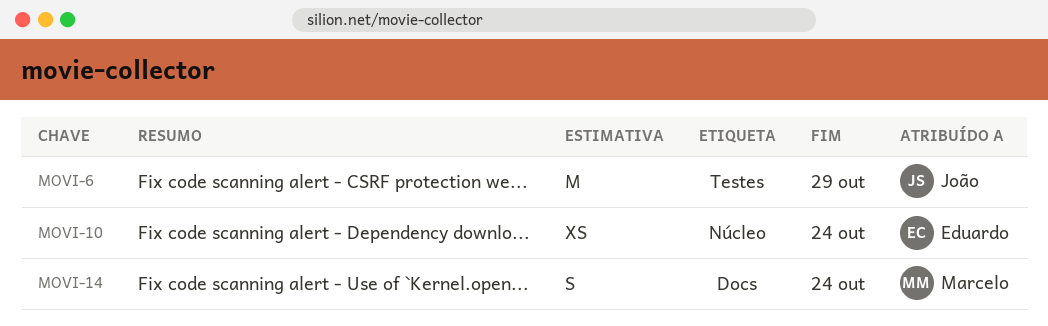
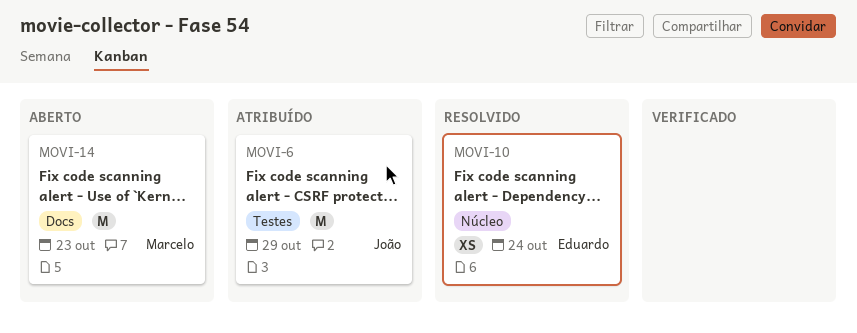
MOVI-14, estimate: S -> M
MOVI-14, due: Oct 24 -> Oct 23

